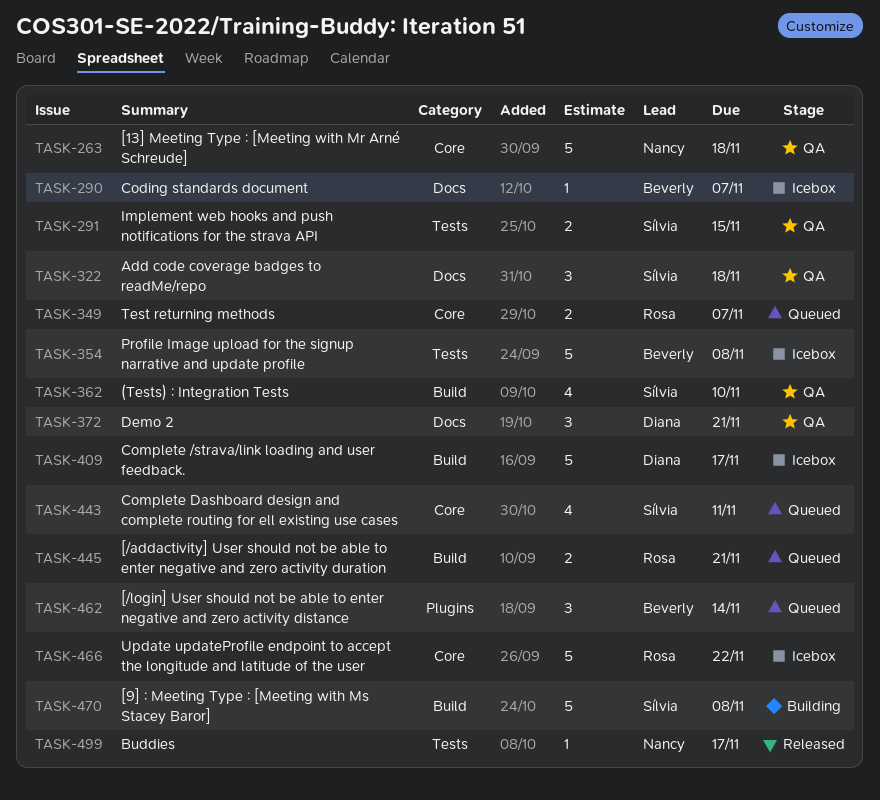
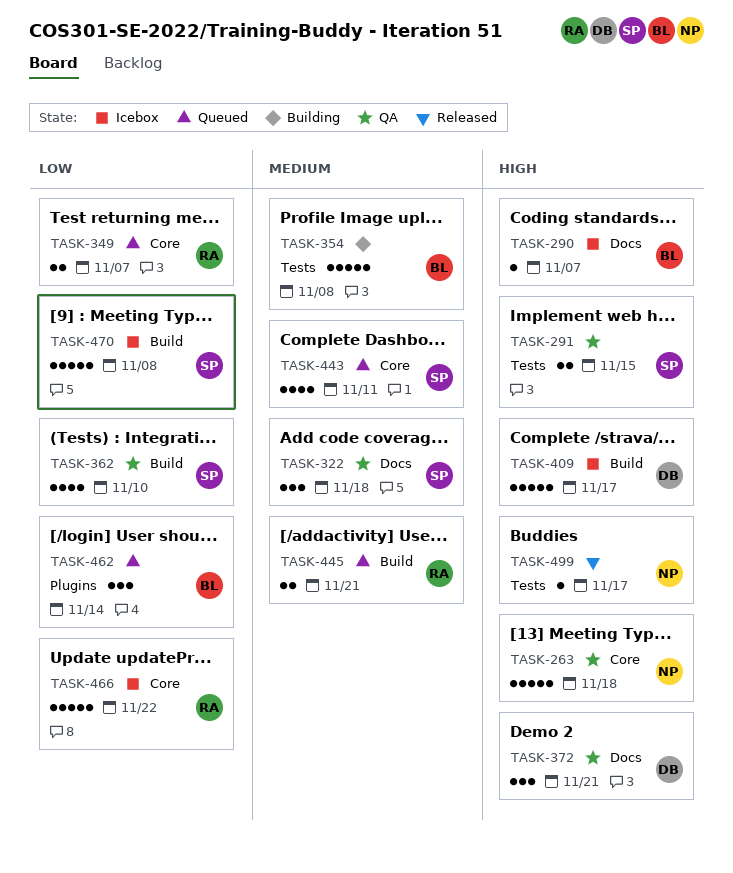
TASK-354, status: Icebox -> Building
TASK-470, status: Building -> Icebox

